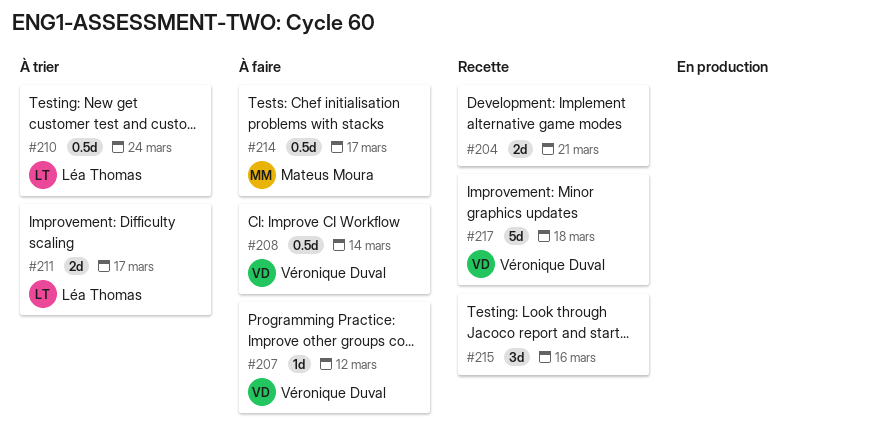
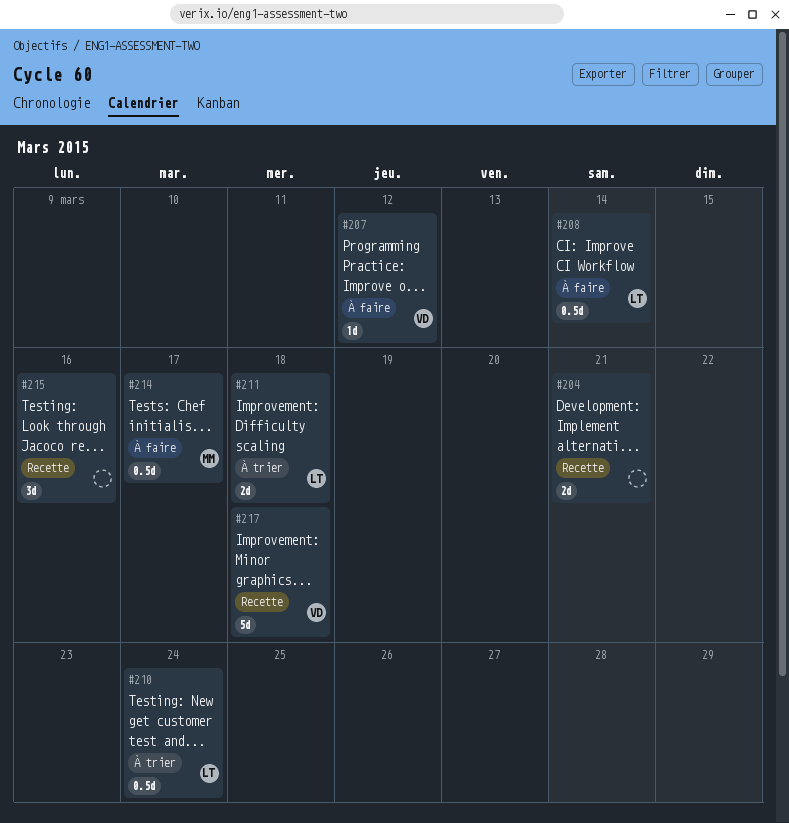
#208, owner: Véronique Duval -> Léa Thomas
#211, due: Mar 17 -> Mar 18

